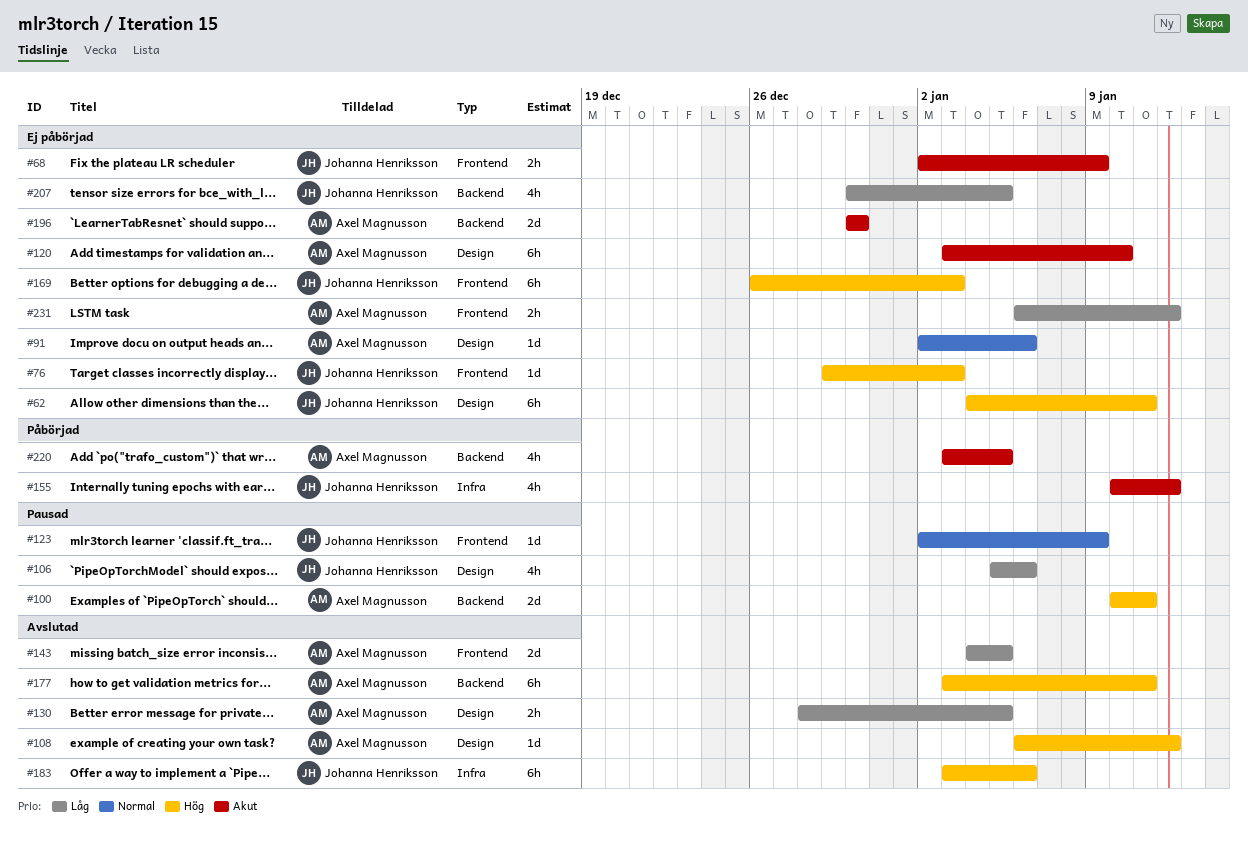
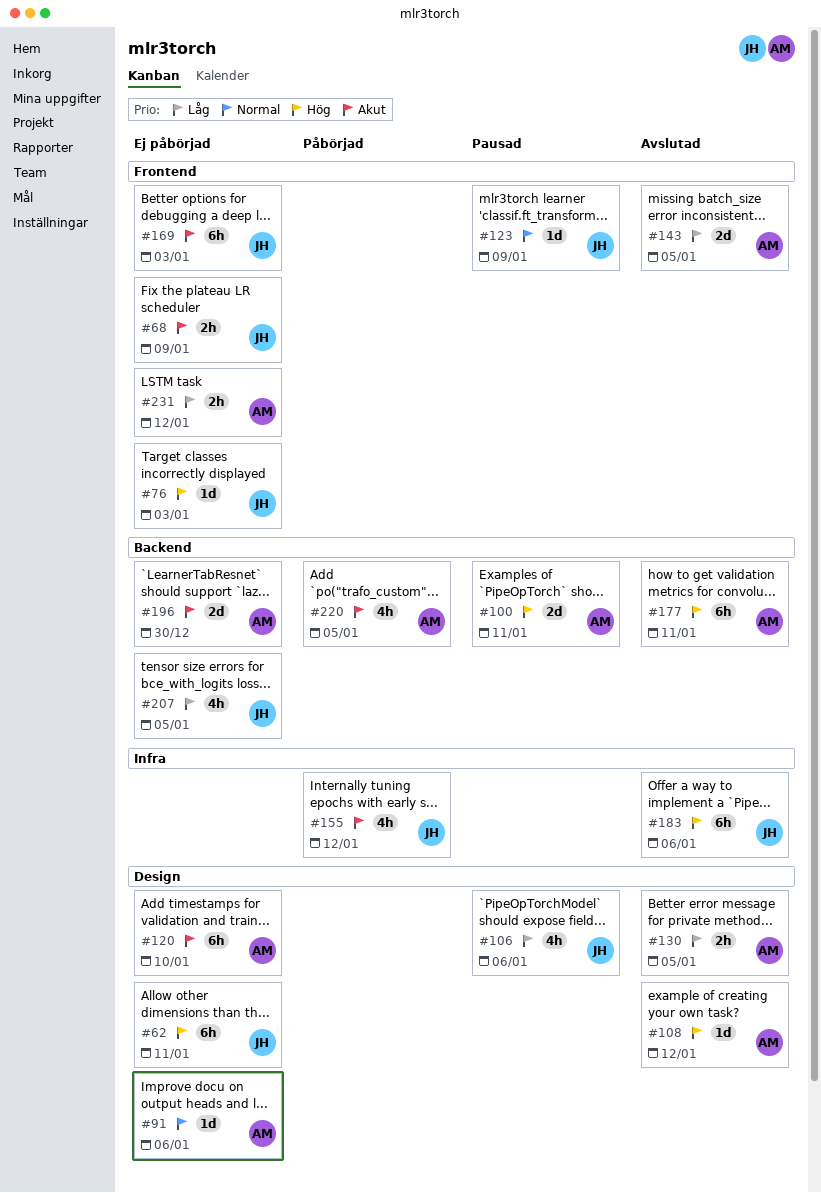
#169, priority: Hög -> Akut

